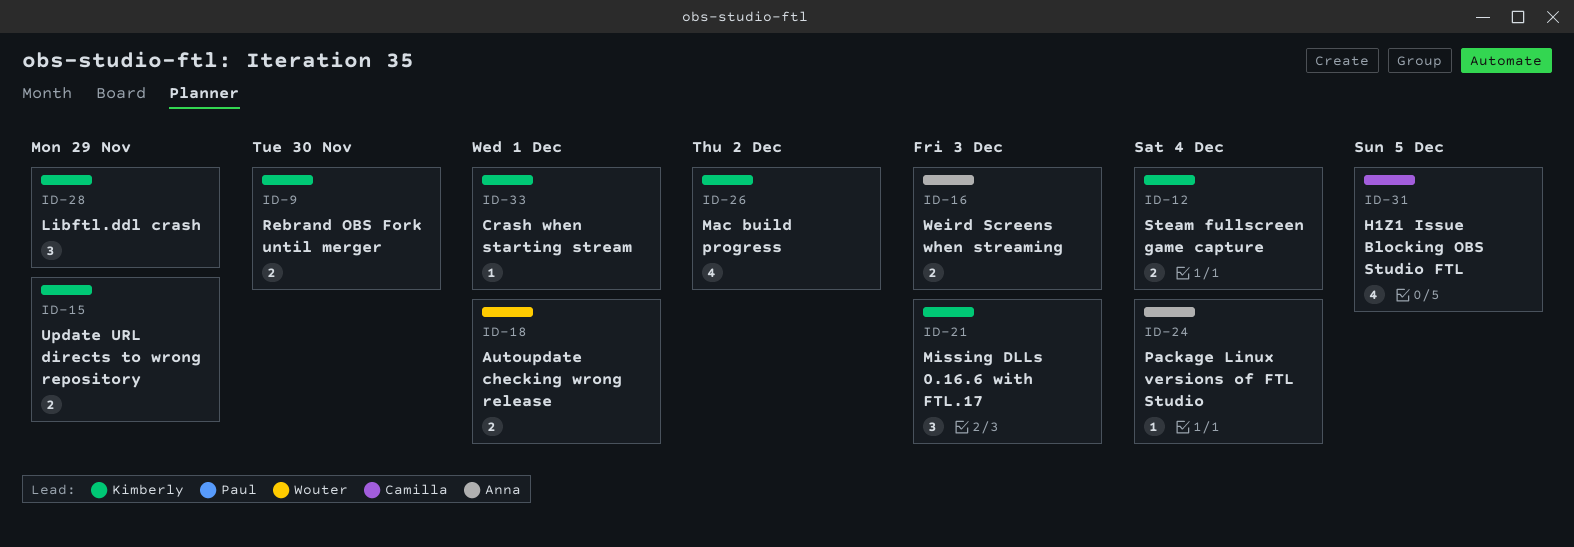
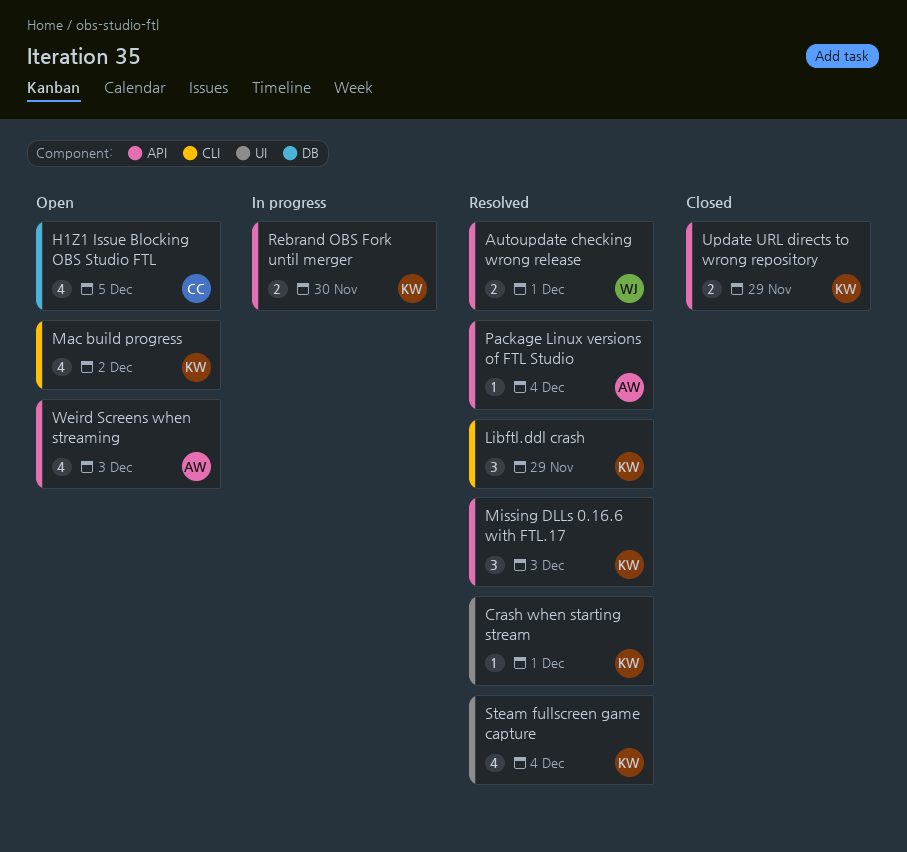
Steam fullscreen game capture, estimate: 2 -> 4
Weird Screens when streaming, estimate: 2 -> 4

